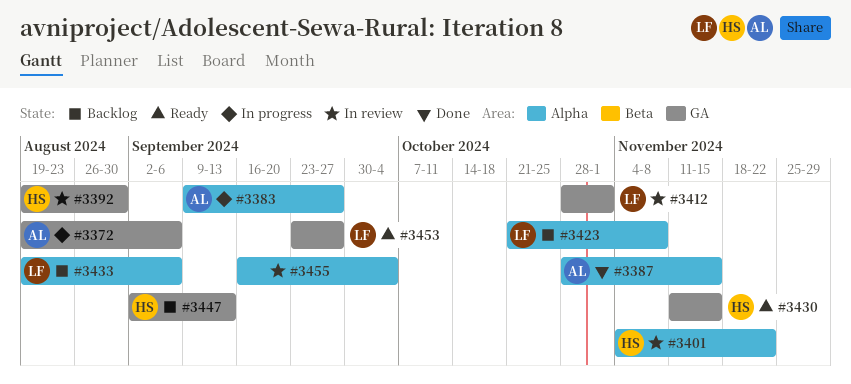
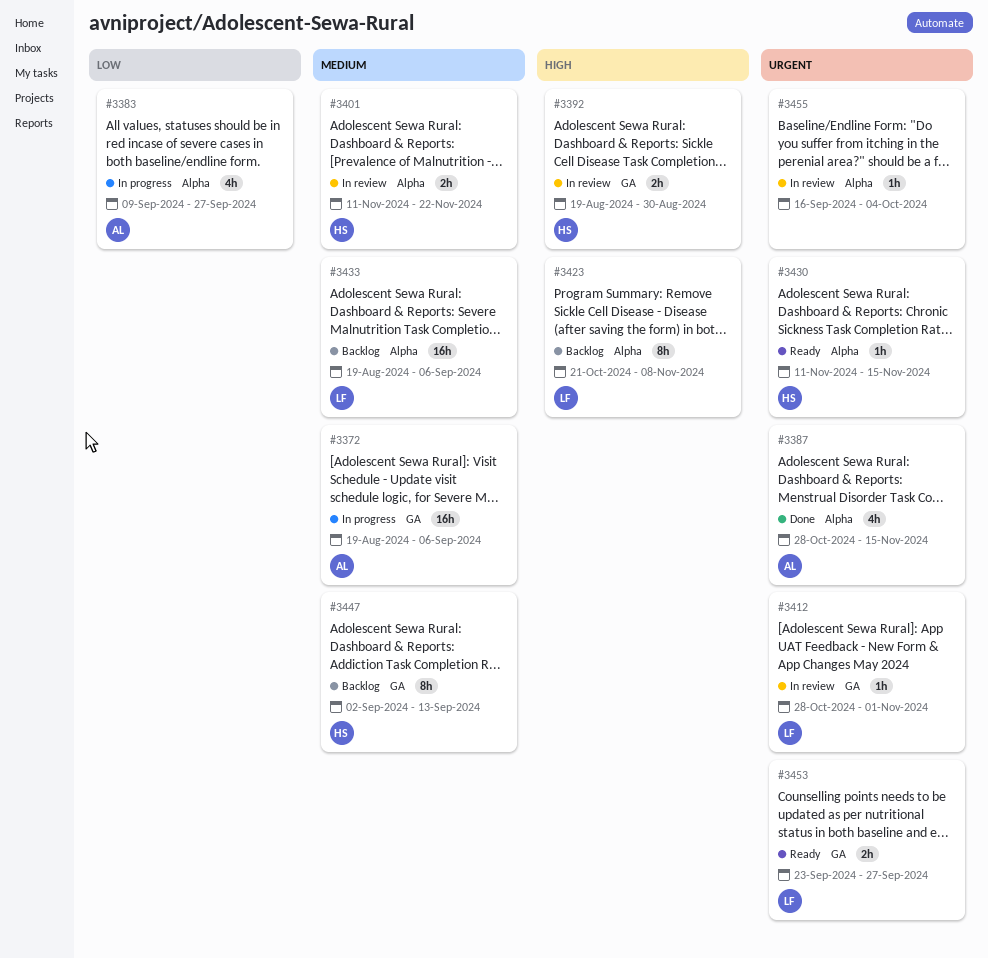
#3401, start: Nov 4 -> Nov 11
#3430, label: GA -> Alpha

